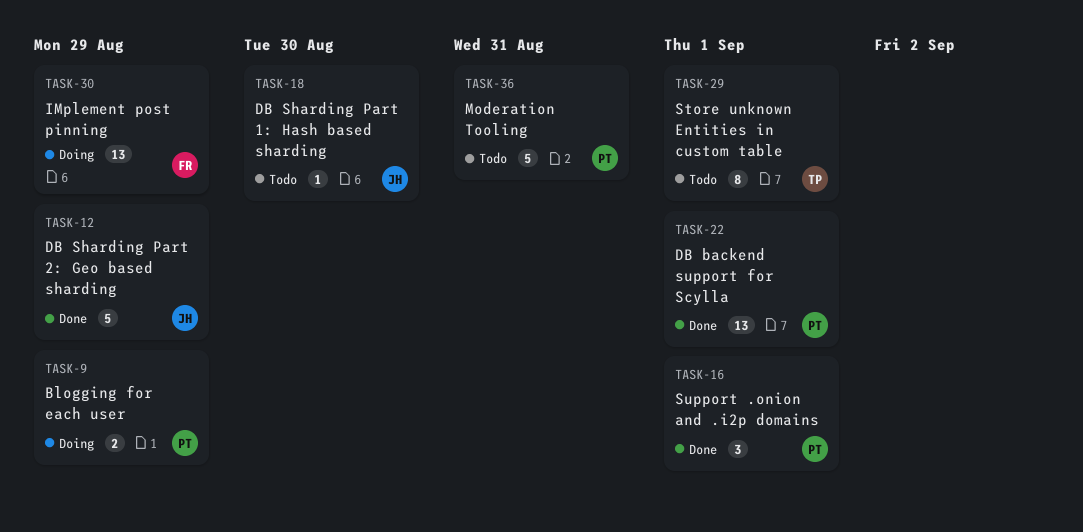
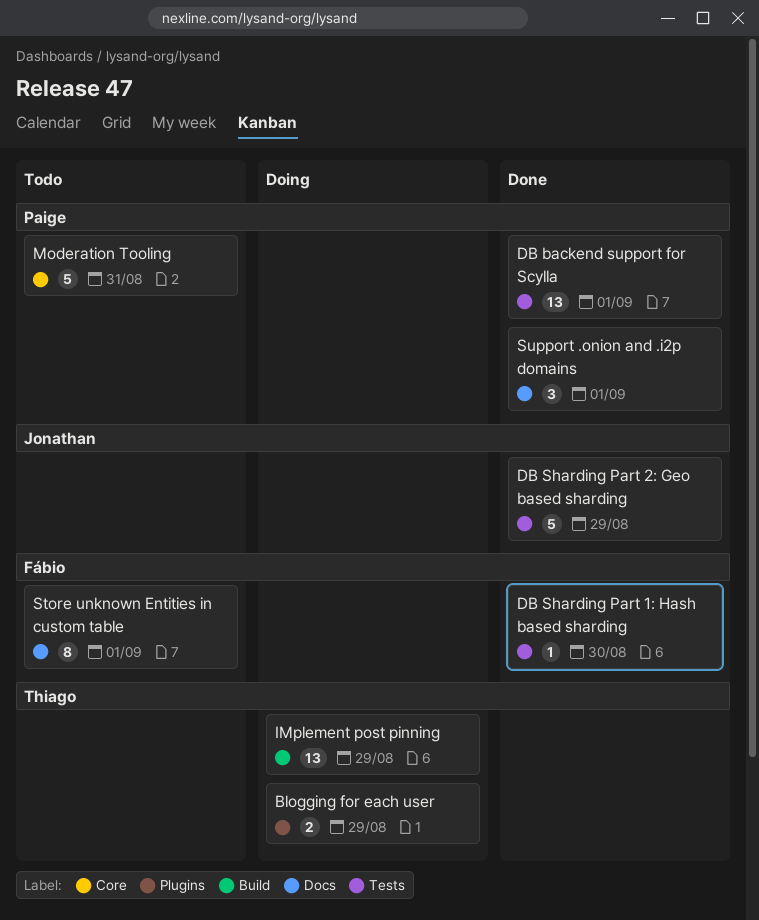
Blogging for each user, owner: Paige -> Thiago
DB Sharding Part 1: Hash based sharding, status: Todo -> Done
DB Sharding Part 1: Hash based sharding, owner: Jonathan -> Fábio
IMplement post pinning, owner: Fábio -> Thiago
Store unknown Entities in custom table, owner: Thiago -> Fábio

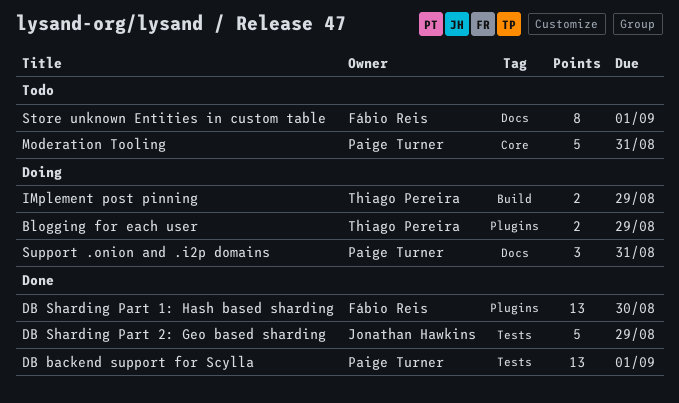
DB Sharding Part 1: Hash based sharding, label: Tests -> Plugins
DB Sharding Part 1: Hash based sharding, estimate: 1 -> 13
IMplement post pinning, estimate: 13 -> 2
Support .onion and .i2p domains, status: Done -> Doing
Support .onion and .i2p domains, due: Sep 1 -> Aug 31

